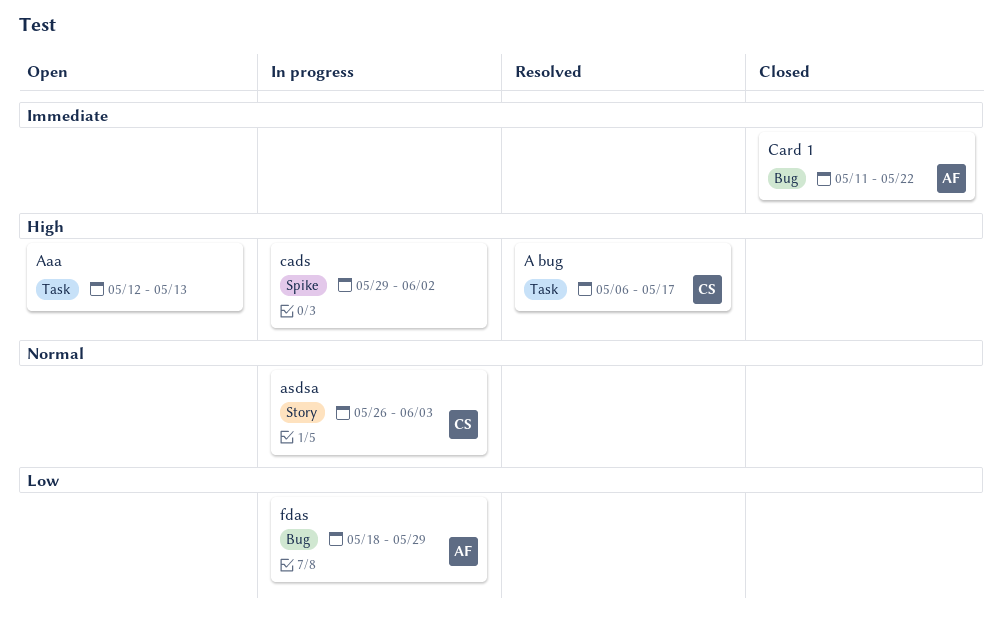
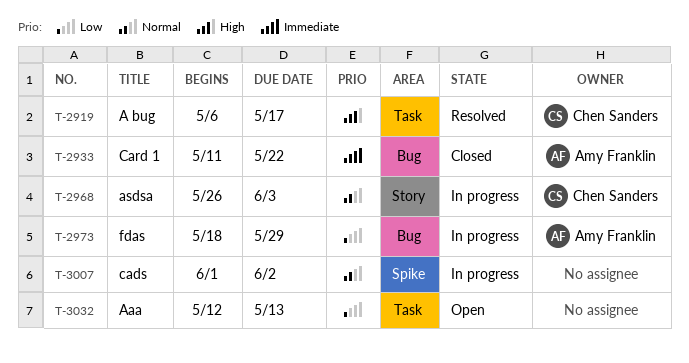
Aaa, priority: High -> Low
cads, priority: High -> Normal
cads, start: May 29 -> Jun 1

